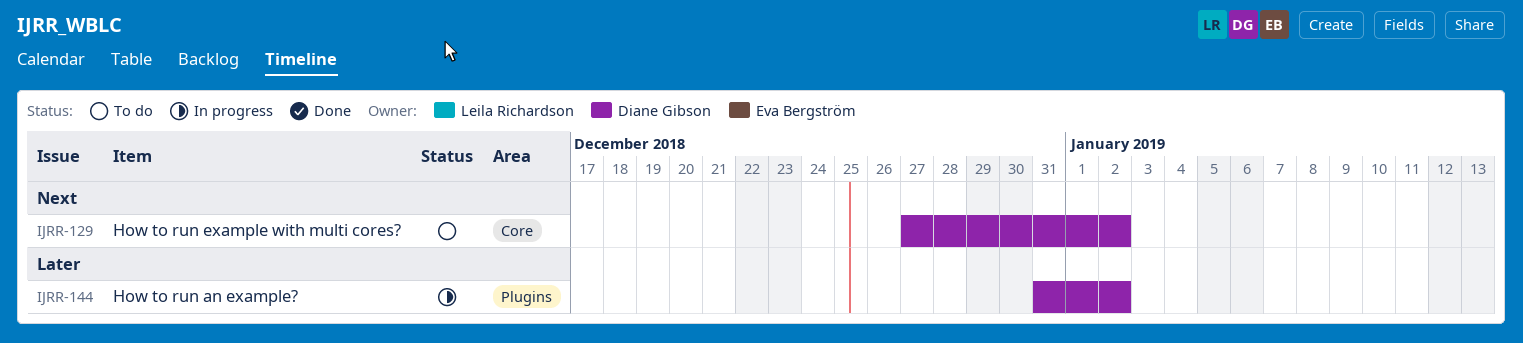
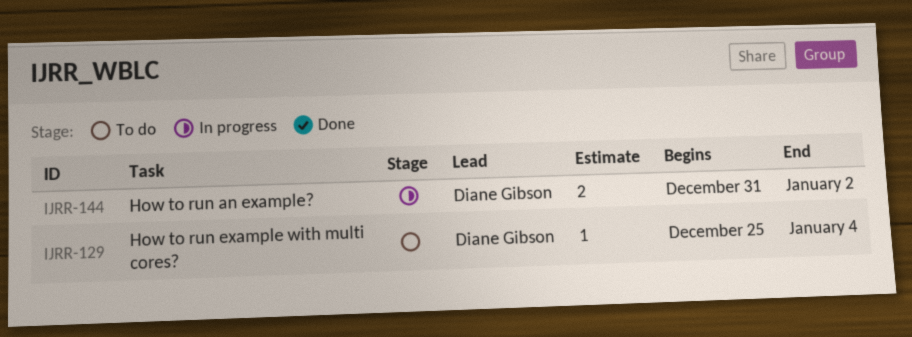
IJRR-129, start: Dec 27 -> Dec 25
IJRR-129, due: Jan 2 -> Jan 4

